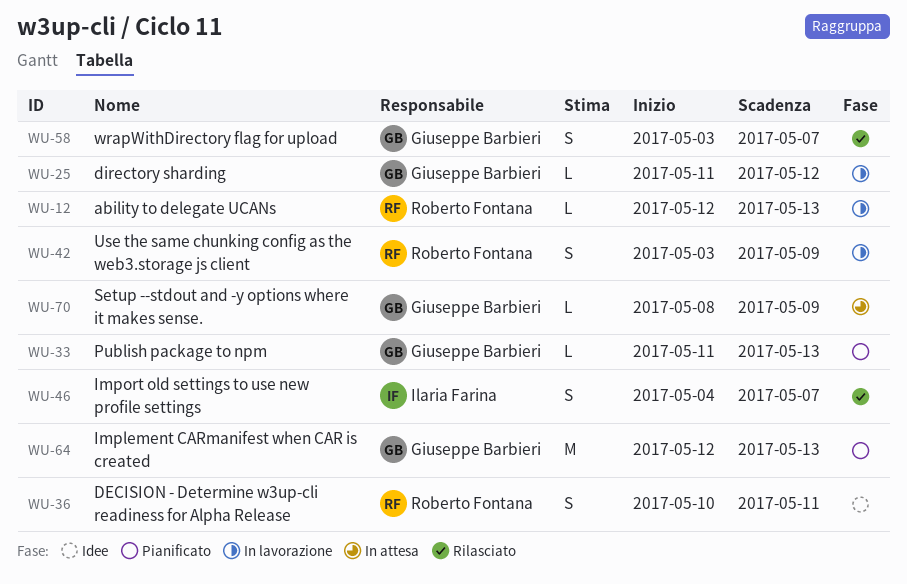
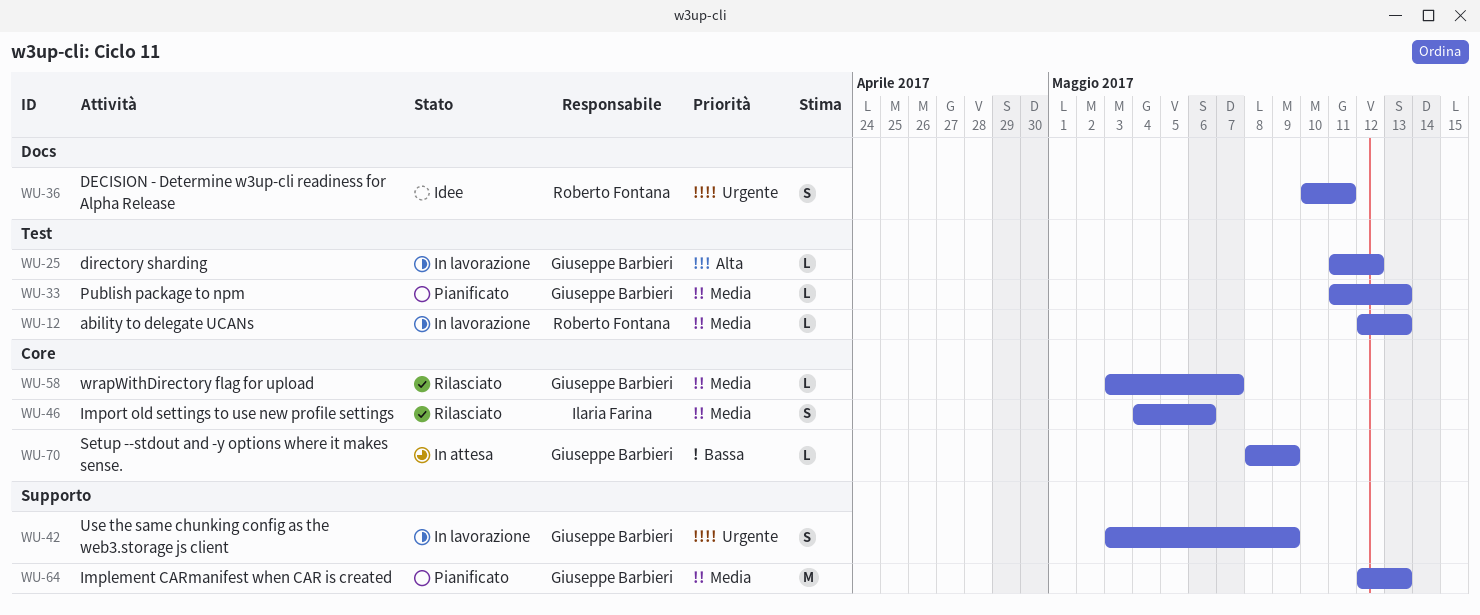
WU-42, owner: Roberto Fontana -> Giuseppe Barbieri
WU-46, due: May 7 -> May 6
WU-58, estimate: S -> L

